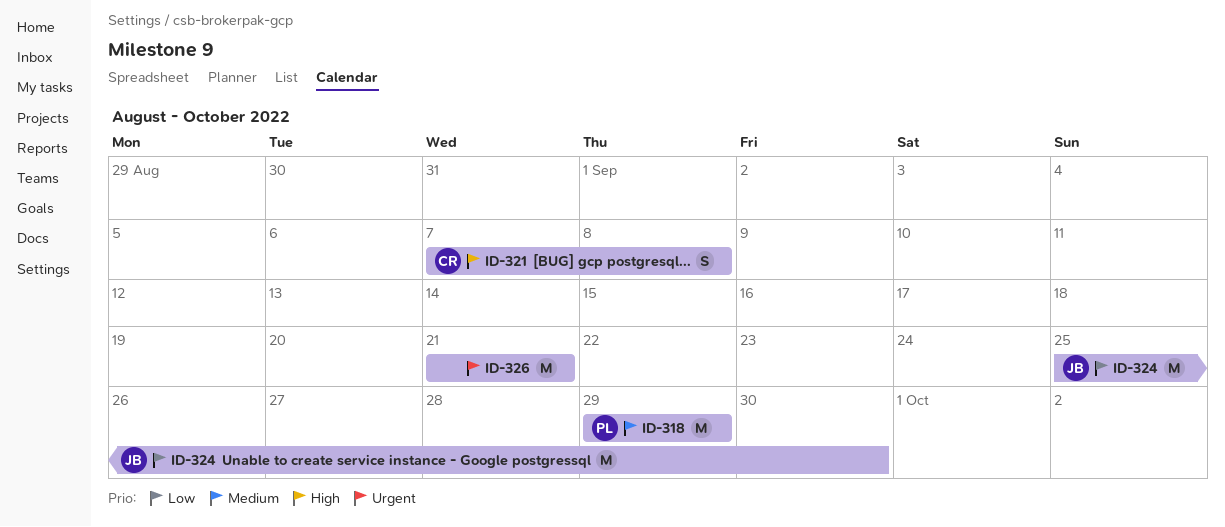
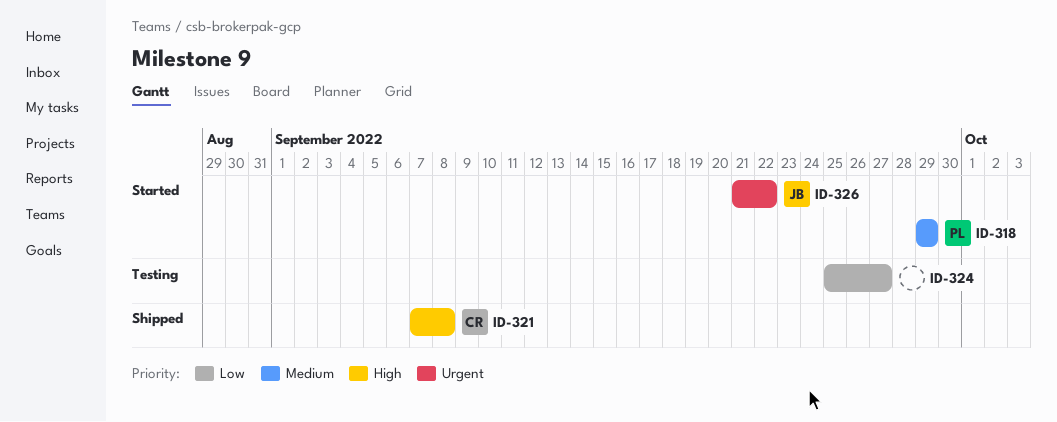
ID-324, owner: JB -> none
ID-324, due: Sep 30 -> Sep 27
ID-326, owner: none -> JB
ID-326, due: Sep 21 -> Sep 22

